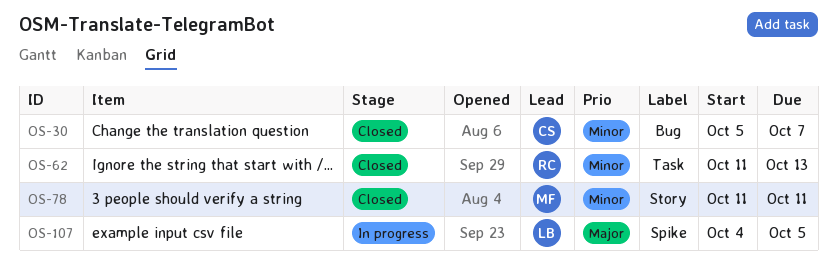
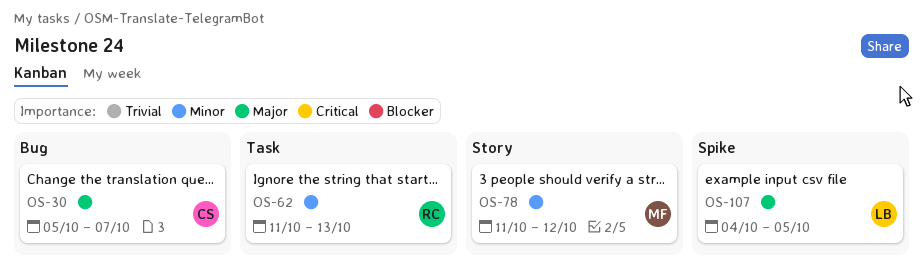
OS-30, priority: Minor -> Major
OS-78, due: Oct 11 -> Oct 12

